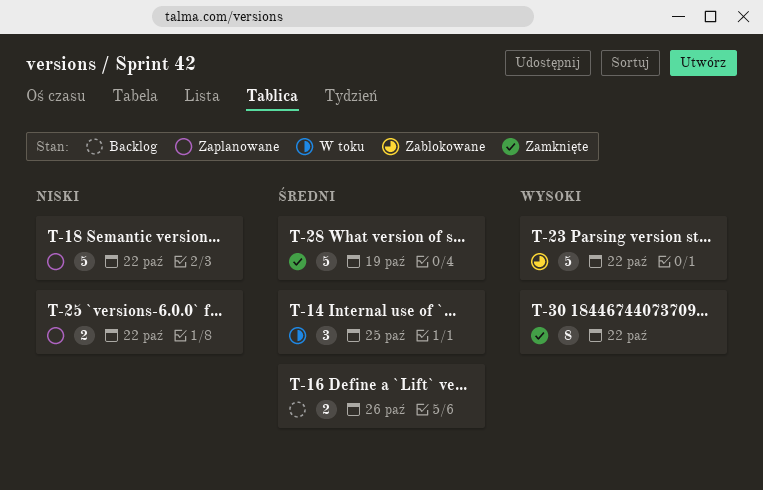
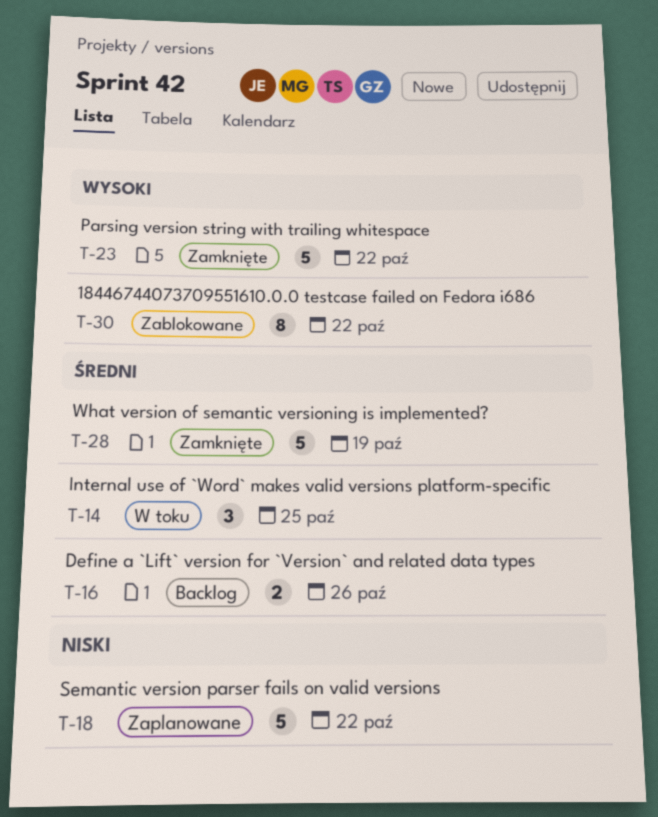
T-23, status: Zablokowane -> Zamknięte
T-25: present -> none
T-30, status: Zamknięte -> Zablokowane

